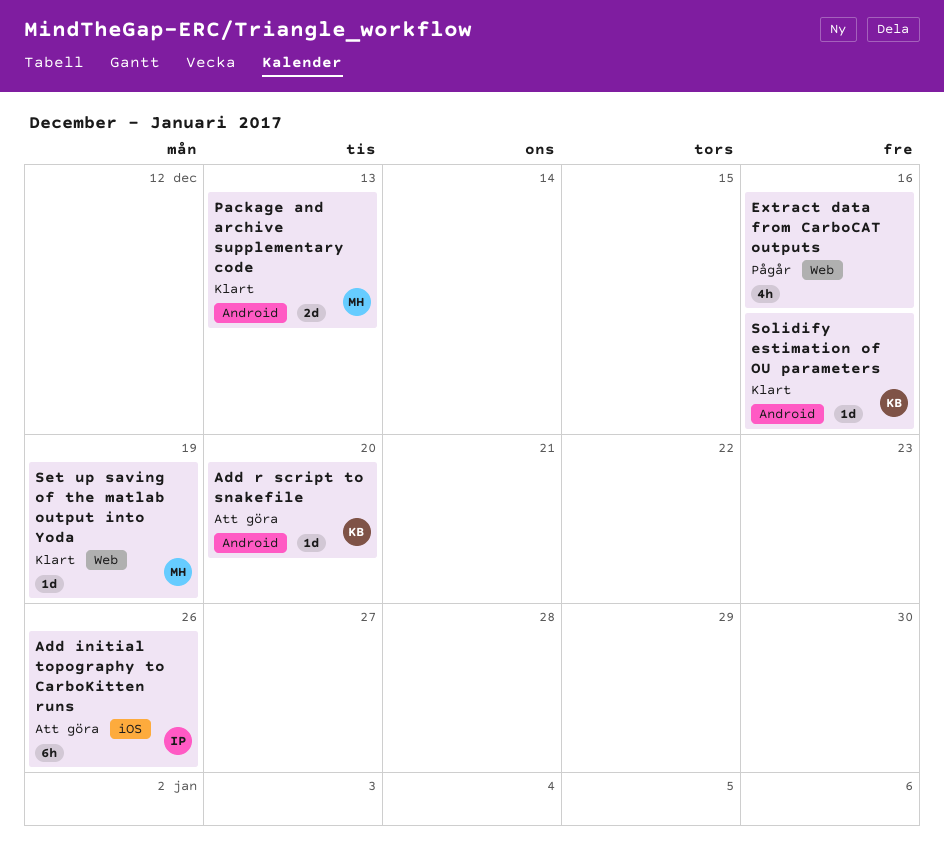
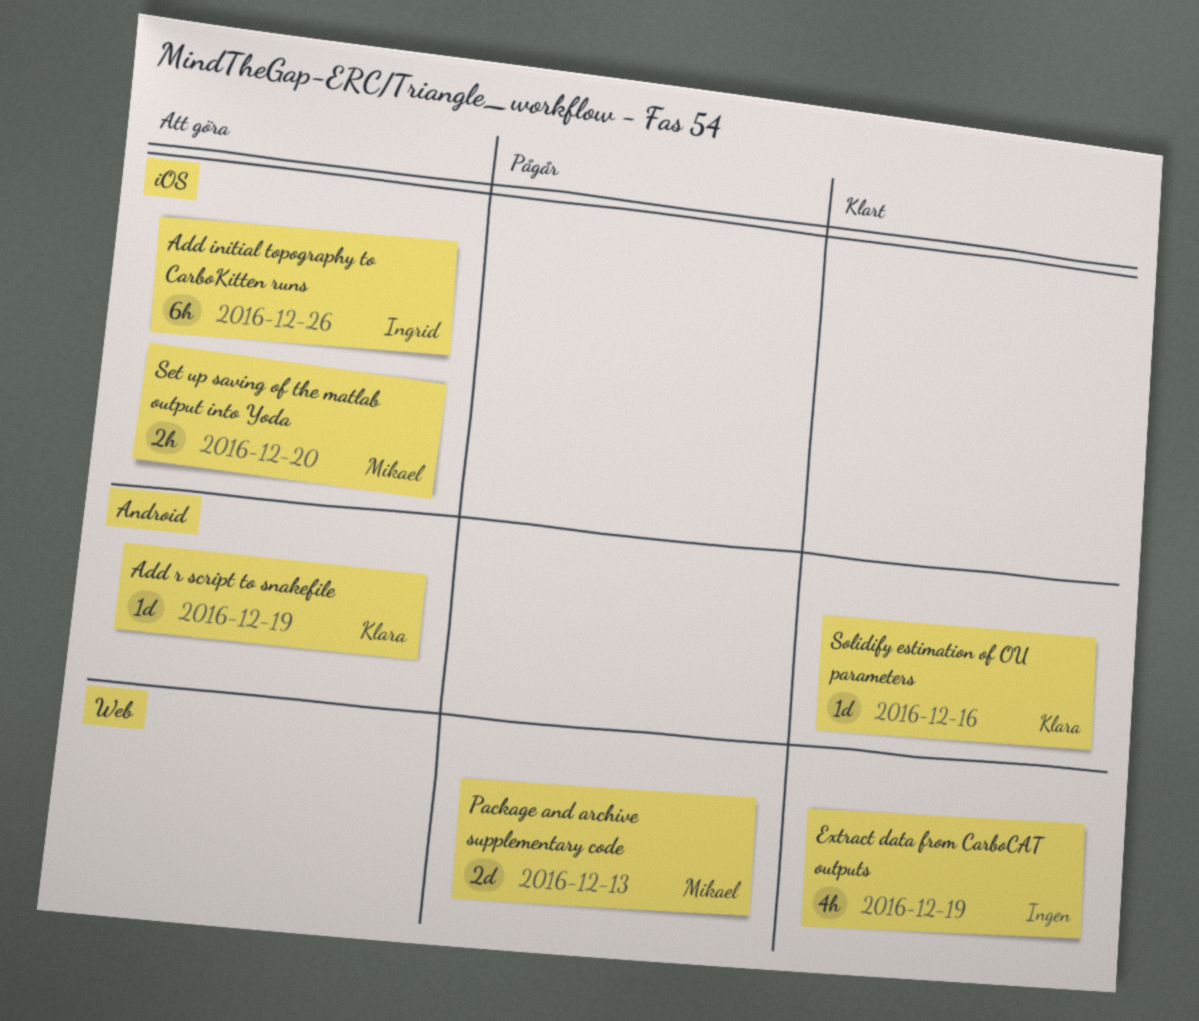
Add r script to snakefile, due: Dec 20 -> Dec 19
Extract data from CarboCAT outputs, status: Pågår -> Klart
Extract data from CarboCAT outputs, due: Dec 16 -> Dec 19
Package and archive supplementary code, status: Klart -> Pågår
Package and archive supplementary code, label: Android -> Web
Set up saving of the matlab output into Yoda, status: Klart -> Att göra
Set up saving of the matlab output into Yoda, label: Web -> iOS
Set up saving of the matlab output into Yoda, estimate: 1d -> 2h
Set up saving of the matlab output into Yoda, due: Dec 19 -> Dec 20

